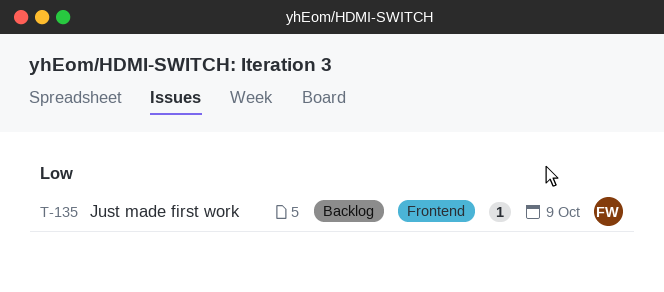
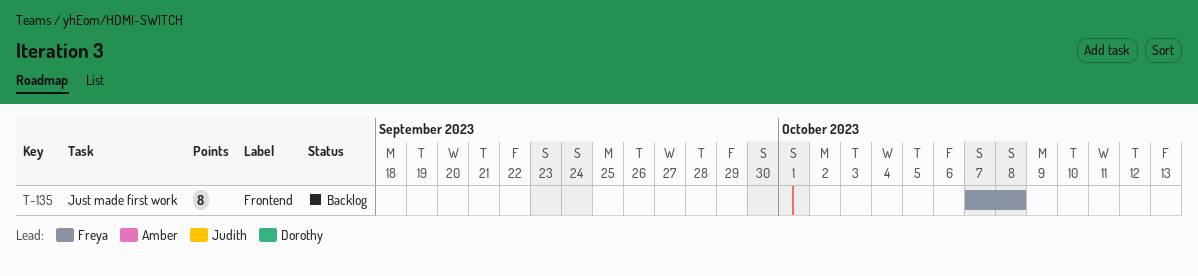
T-135, estimate: 1 -> 8
T-135, due: Oct 9 -> Oct 8

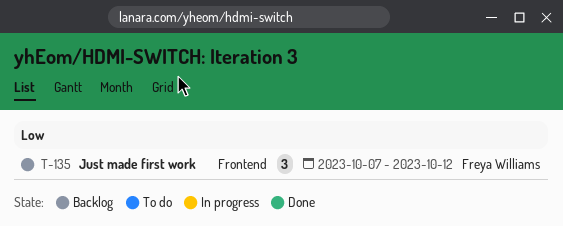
T-135, estimate: 8 -> 3
T-135, due: Oct 8 -> Oct 12

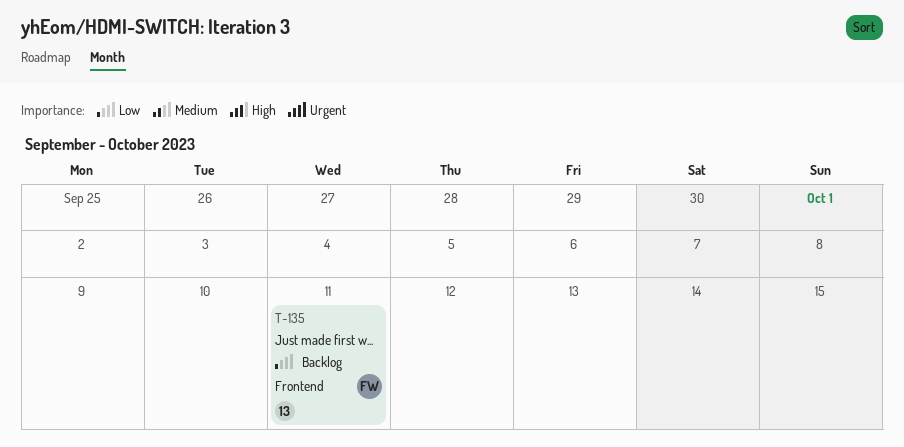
T-135, estimate: 3 -> 13
T-135, due: Oct 12 -> Oct 11

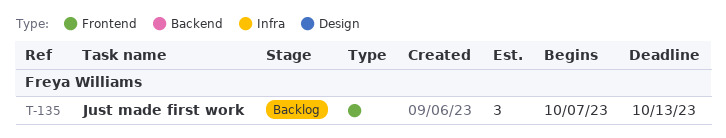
T-135, estimate: 13 -> 3
T-135, due: Oct 11 -> Oct 13

